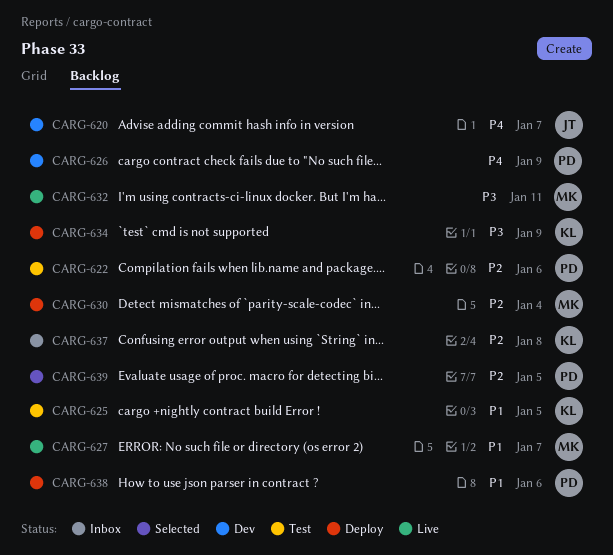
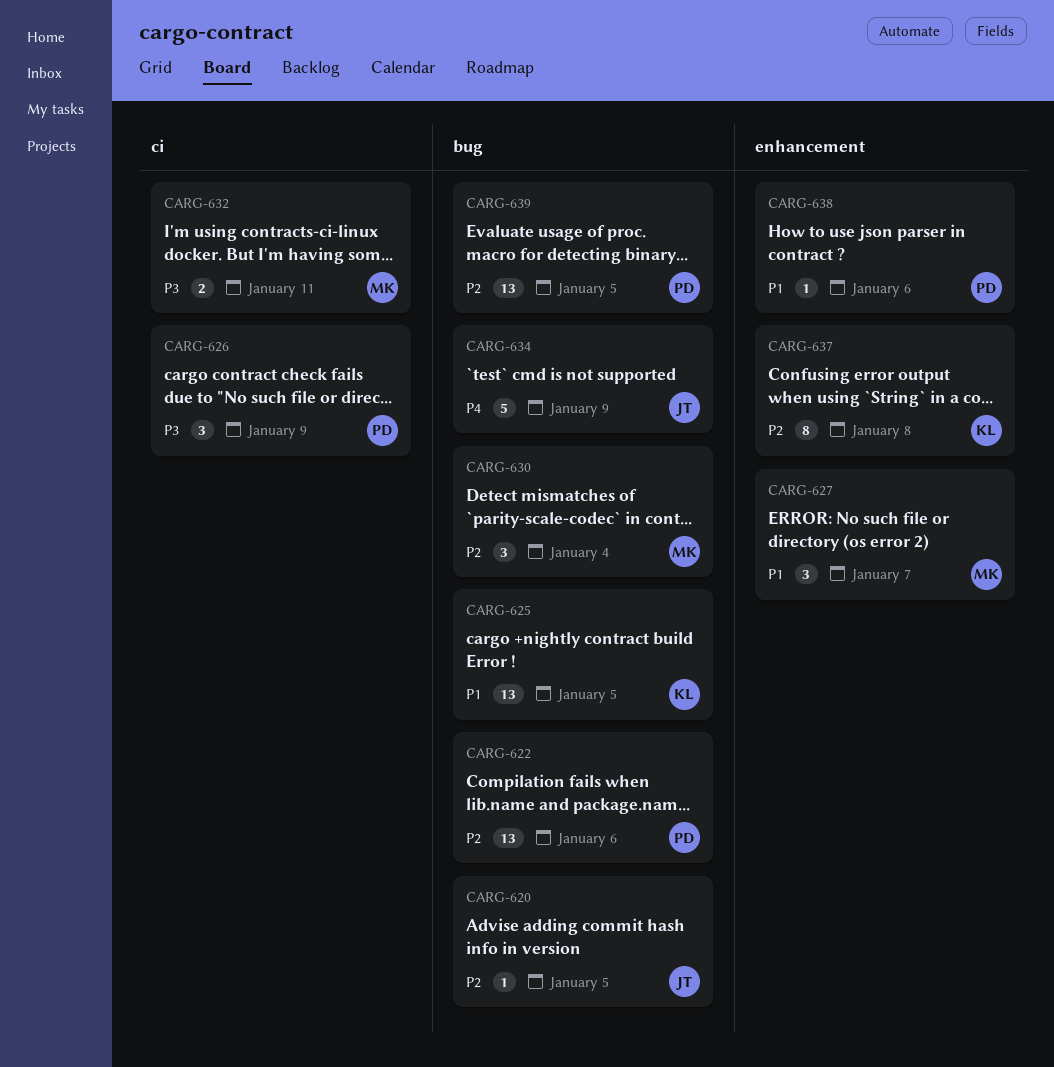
CARG-620, priority: P4 -> P2
CARG-620, due: Jan 7 -> Jan 5
CARG-626, priority: P4 -> P3
CARG-634, owner: KL -> JT
CARG-634, priority: P3 -> P4

